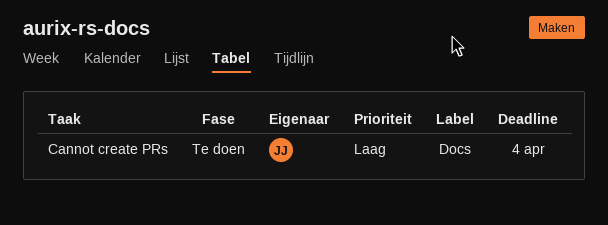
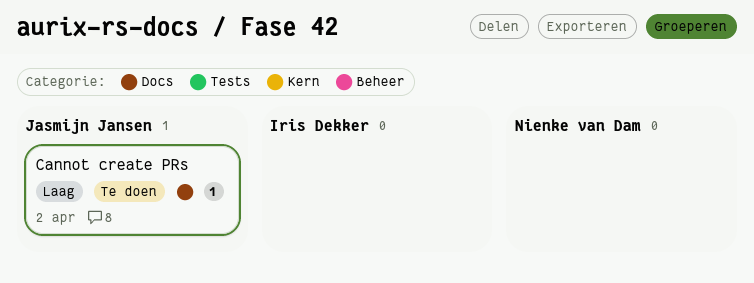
Cannot create PRs, due: Apr 4 -> Apr 2

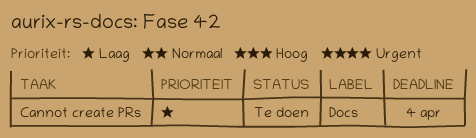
Cannot create PRs, due: Apr 2 -> Apr 4

